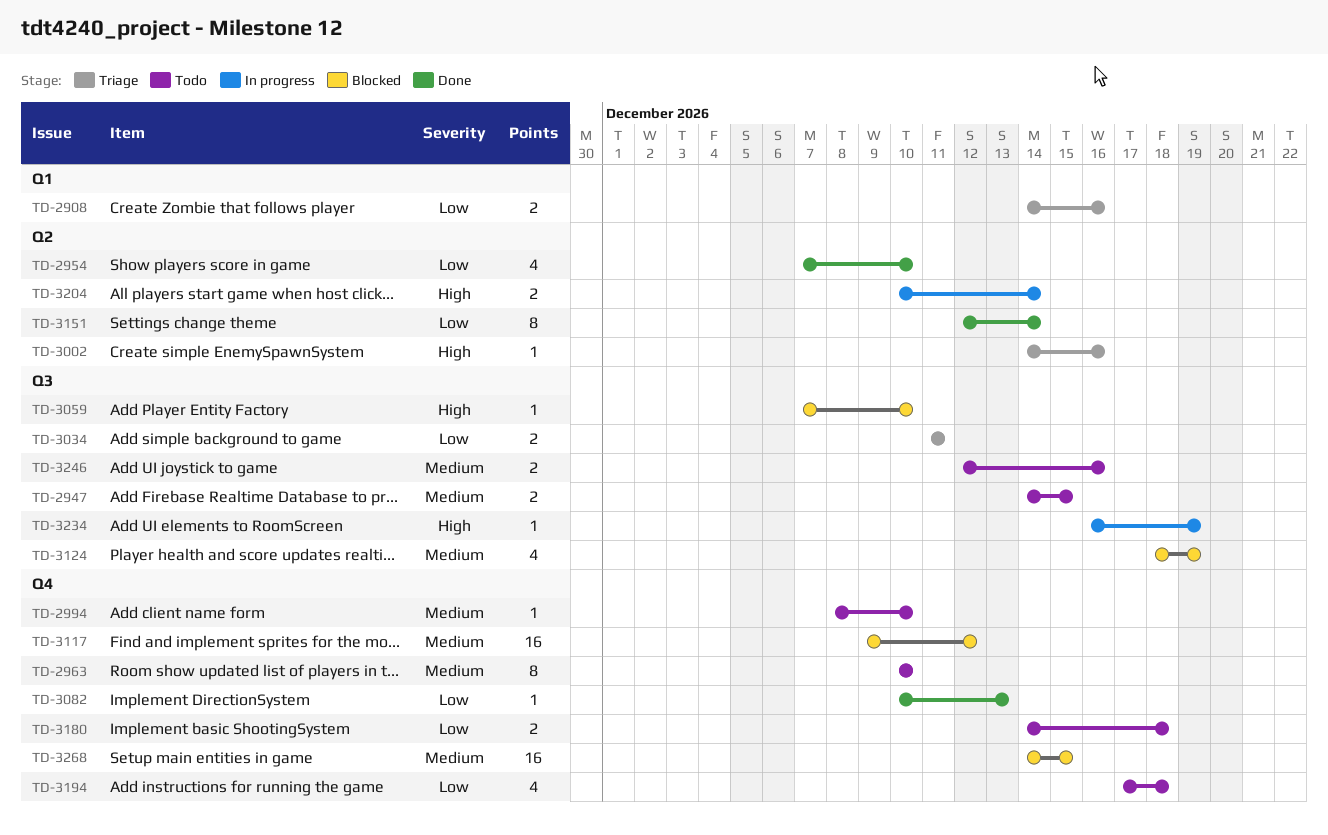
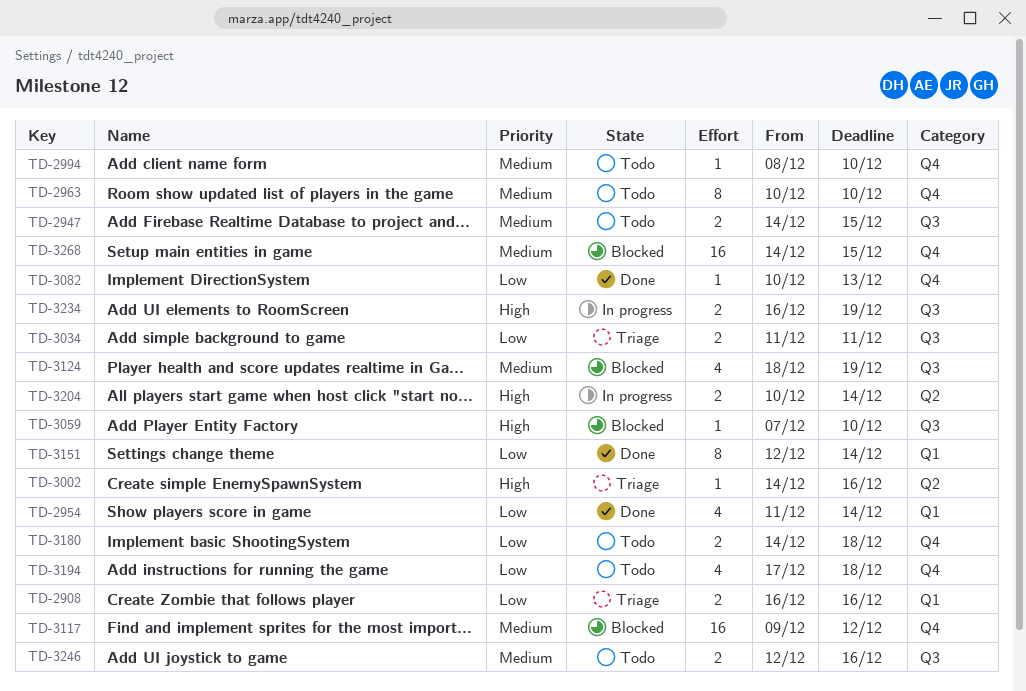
TD-2908, start: Dec 14 -> Dec 16
TD-2954, label: Q2 -> Q1
TD-2954, start: Dec 7 -> Dec 11
TD-2954, due: Dec 10 -> Dec 14
TD-3151, label: Q2 -> Q1
TD-3234, estimate: 1 -> 2

